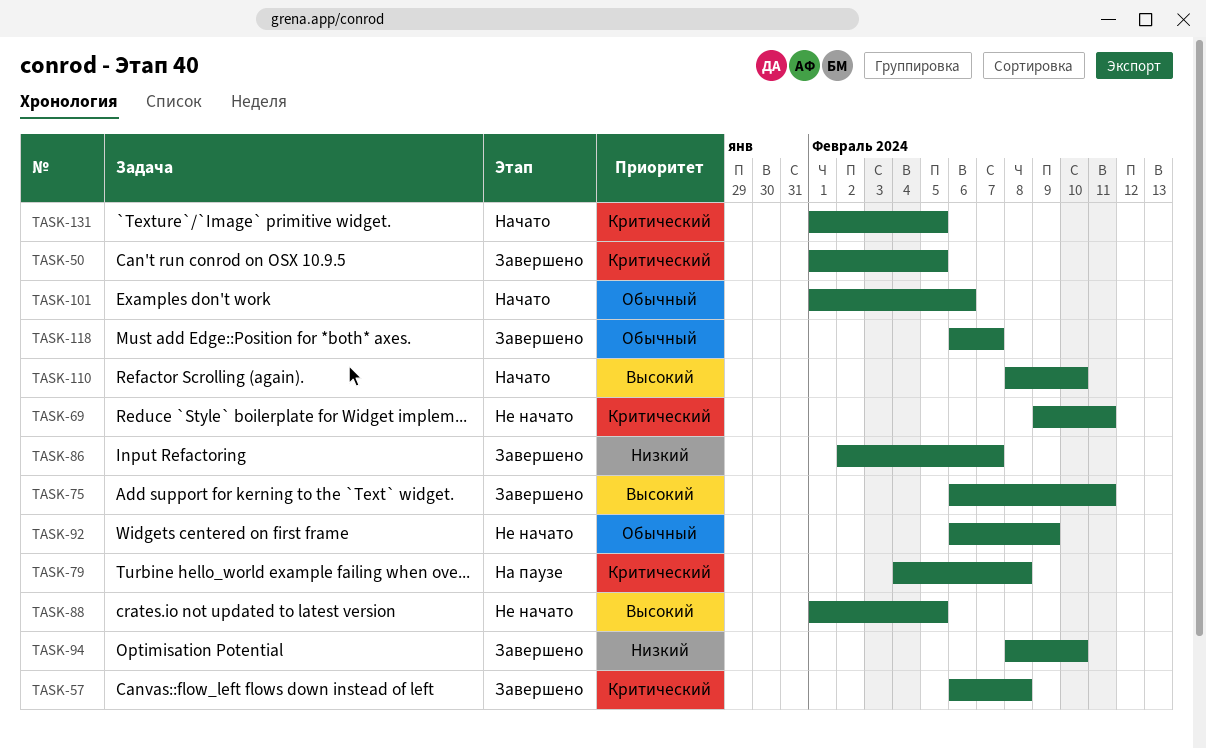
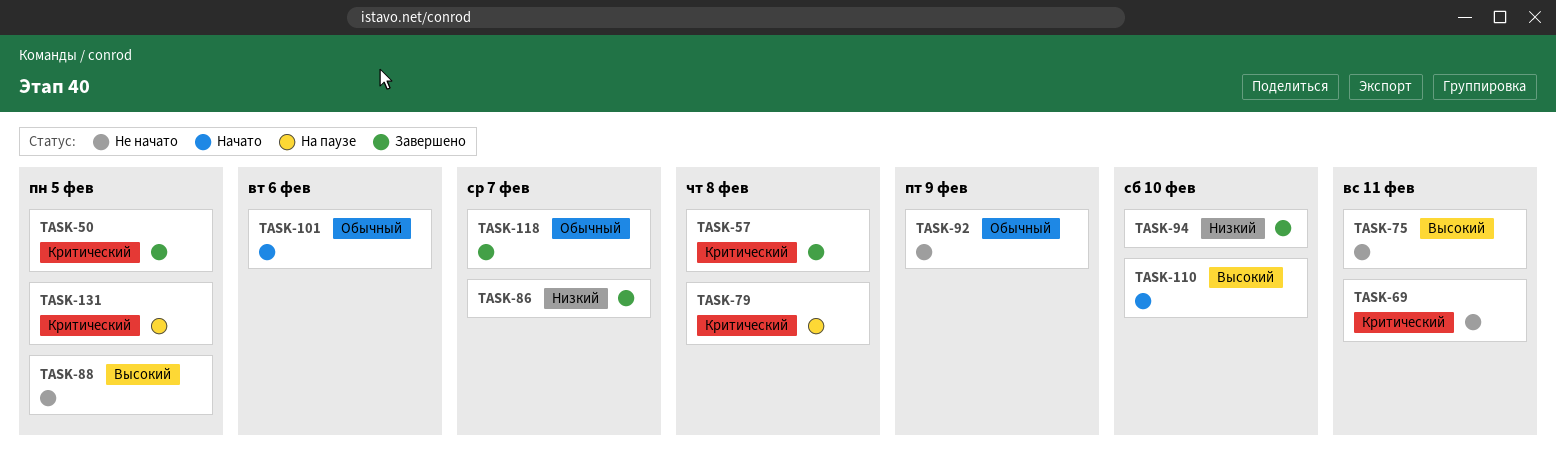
TASK-75, status: Завершено -> Не начато
TASK-131, status: Начато -> На паузе

